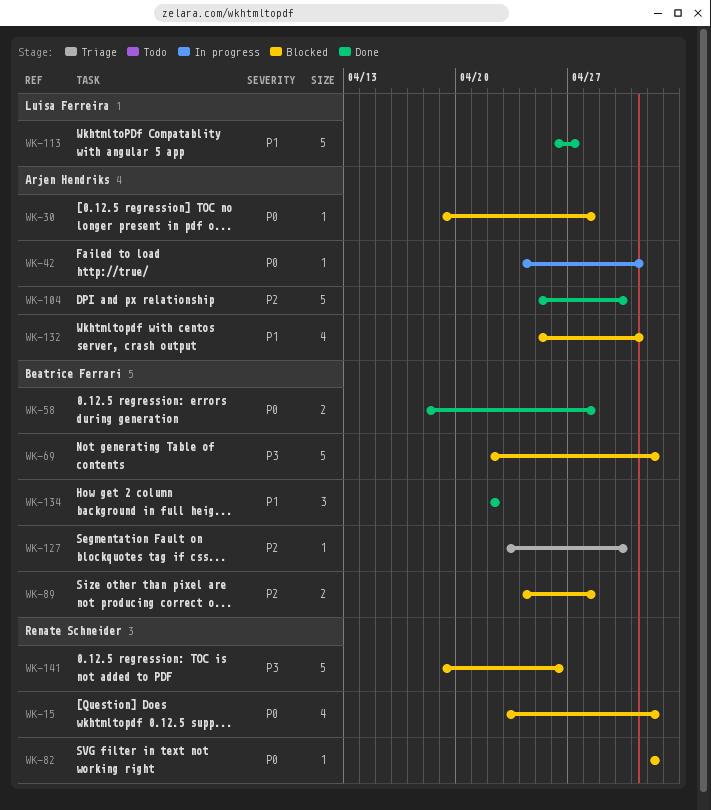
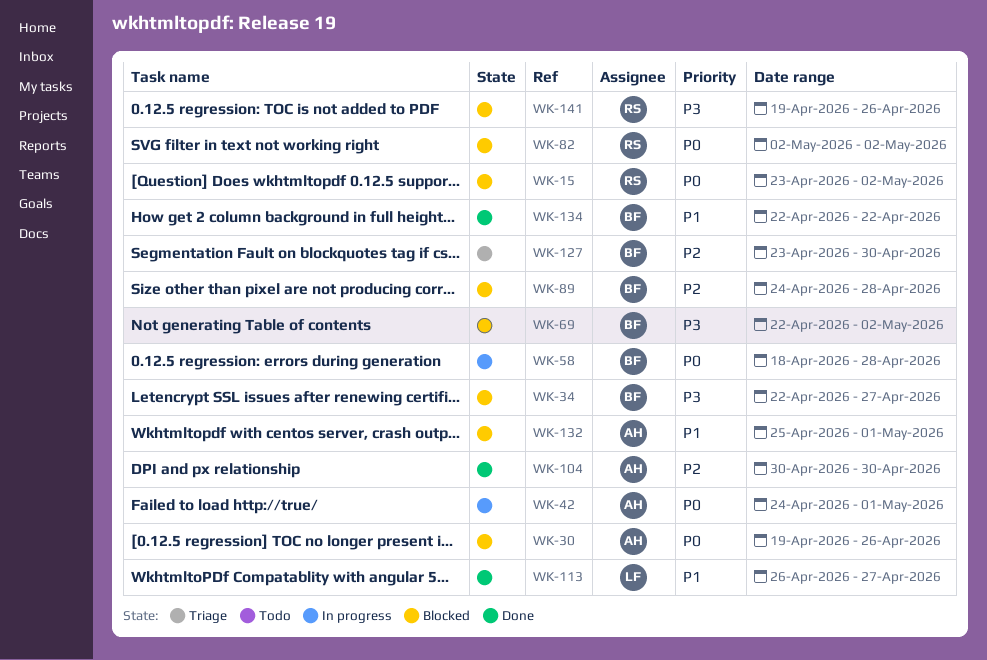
WK-30, due: Apr 28 -> Apr 26
WK-34: none -> present
WK-58, status: Done -> In progress
WK-104, start: Apr 25 -> Apr 30

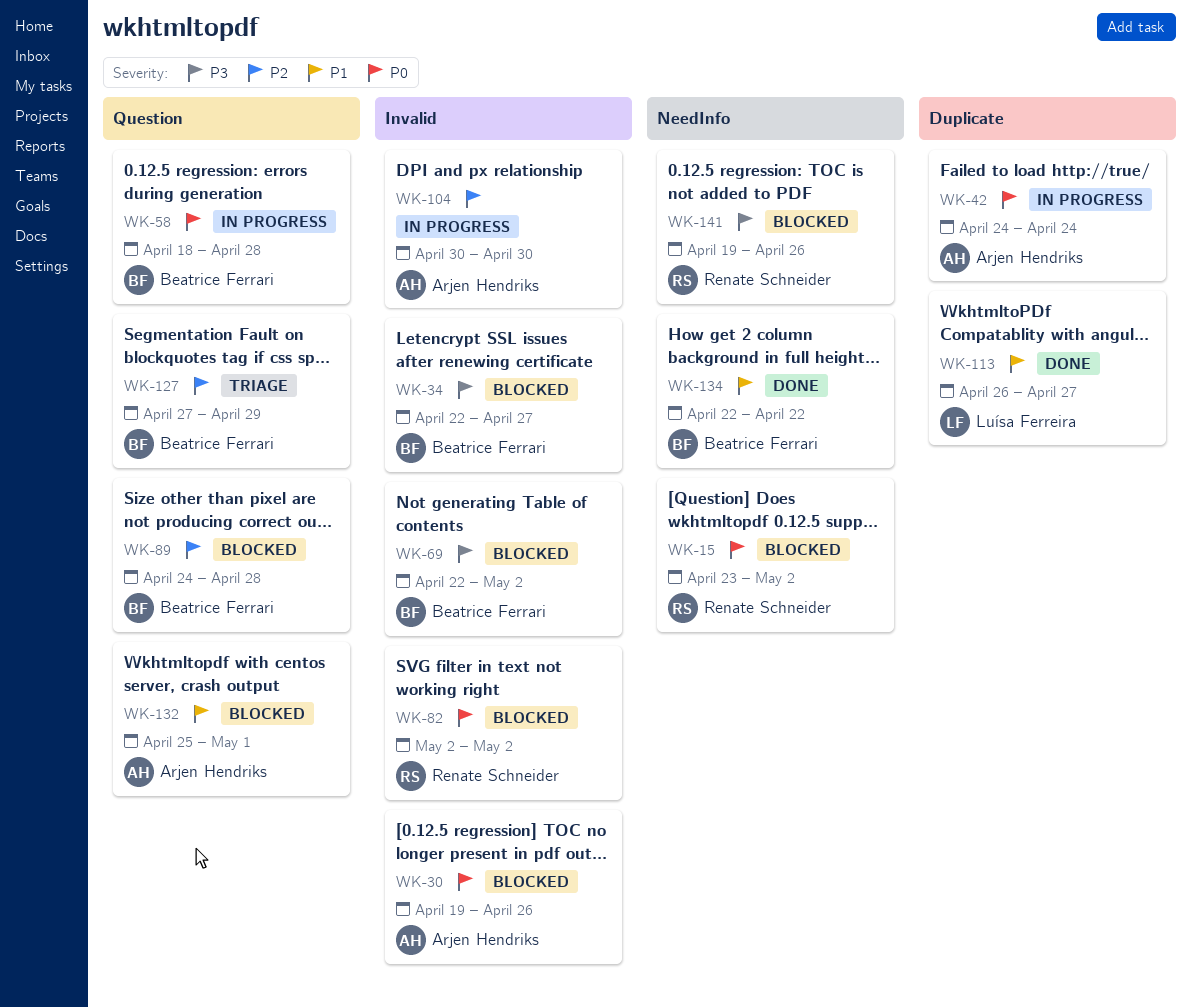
WK-42, due: May 1 -> Apr 24
WK-104, status: Done -> In progress
WK-127, start: Apr 23 -> Apr 27
WK-127, due: Apr 30 -> Apr 29

